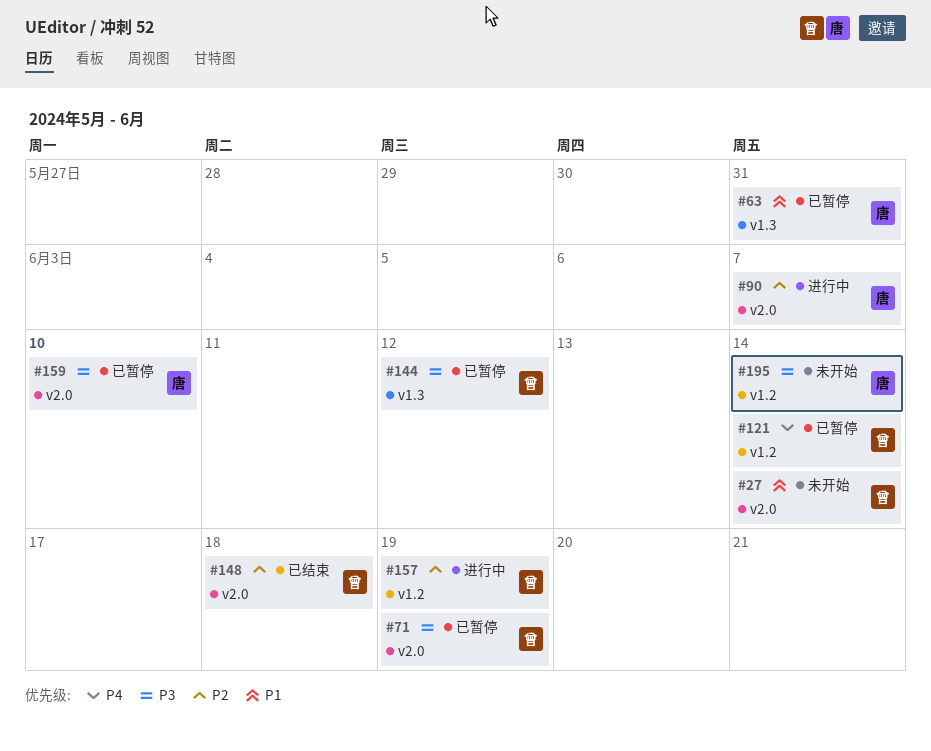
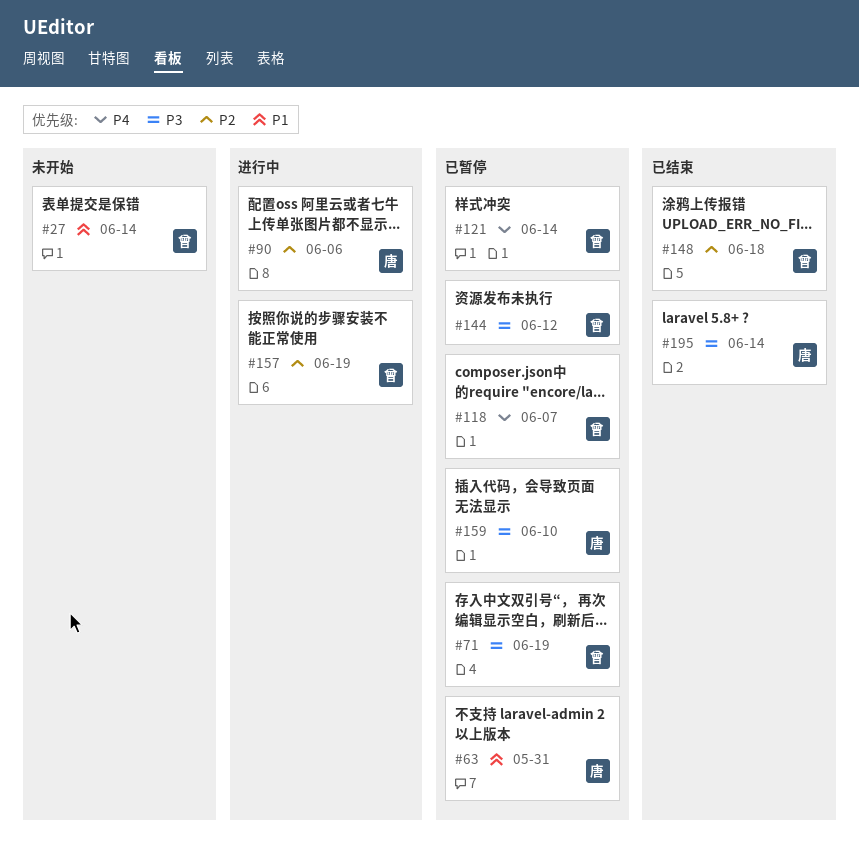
#90, due: Jun 7 -> Jun 6
#118: none -> present
#195, status: 未开始 -> 已结束

